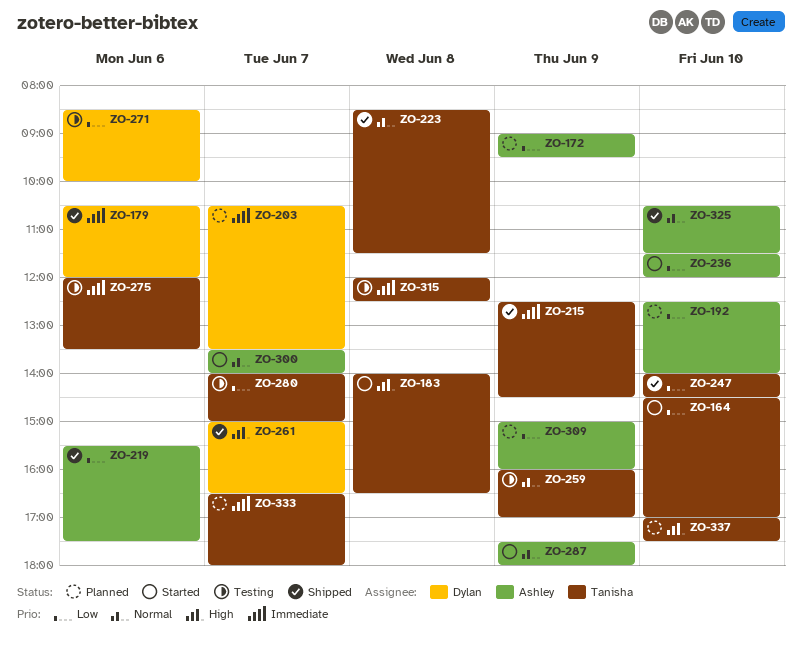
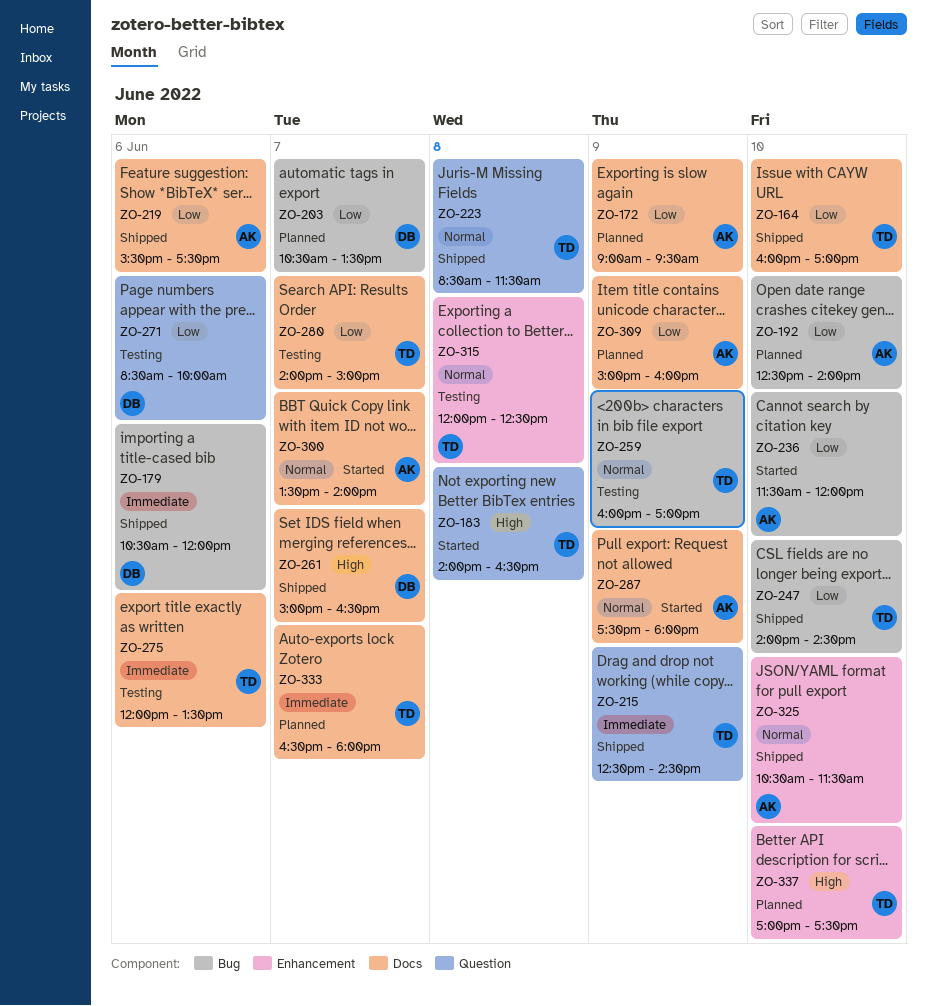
ZO-164, status: Started -> Shipped
ZO-164, begins: 14:30 -> 16:00
ZO-203, priority: Immediate -> Low
ZO-315, priority: Immediate -> Normal

